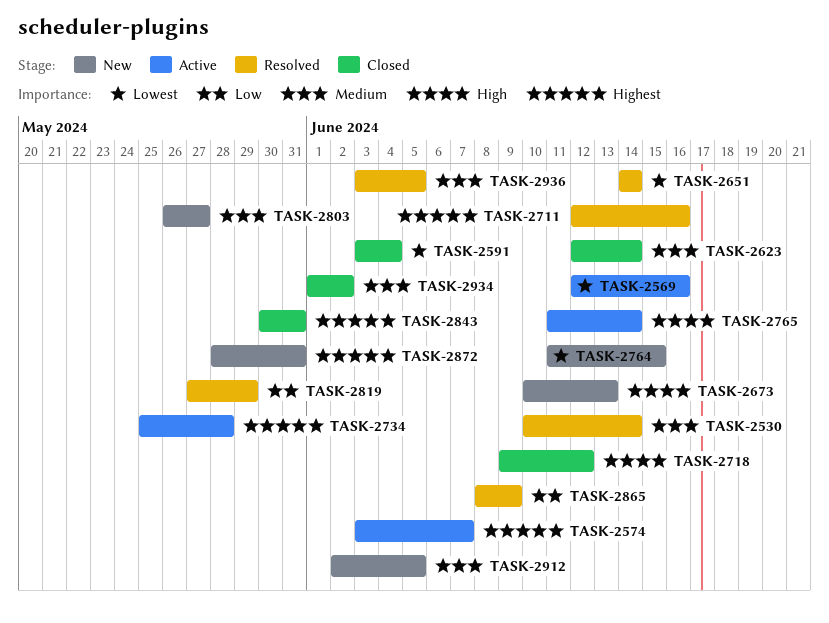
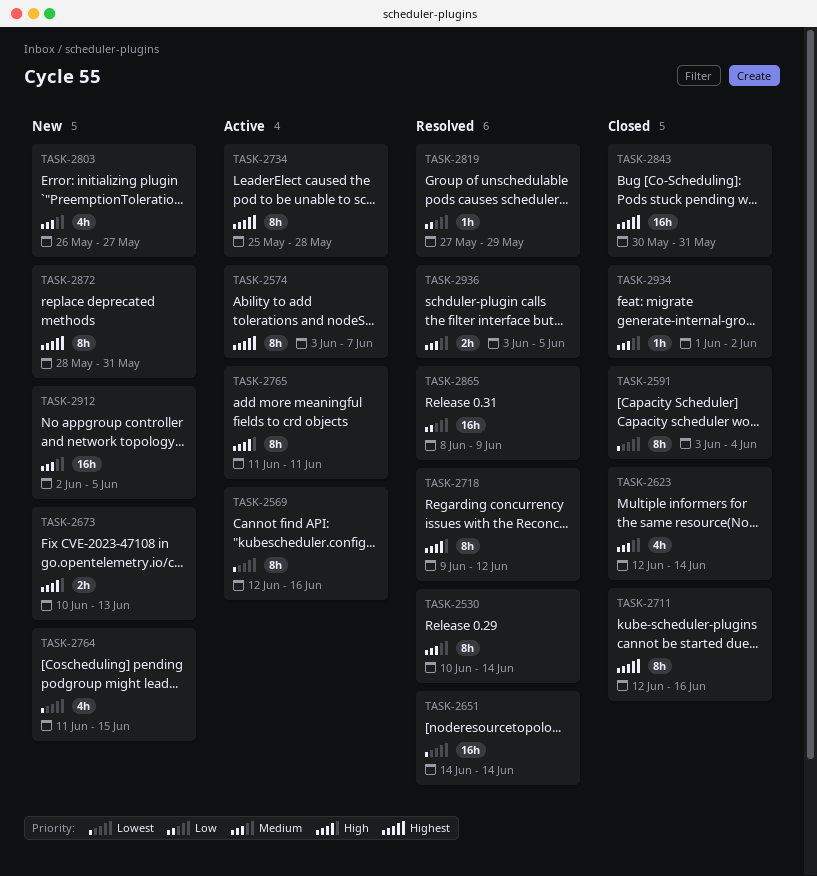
TASK-2711, status: Resolved -> Closed
TASK-2718, status: Closed -> Resolved
TASK-2765, due: Jun 14 -> Jun 11

